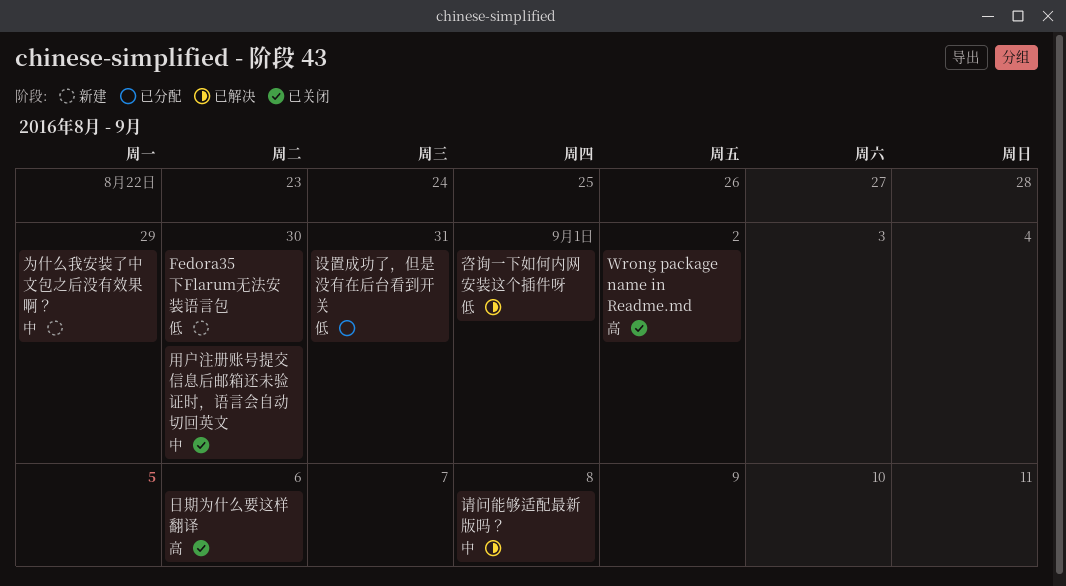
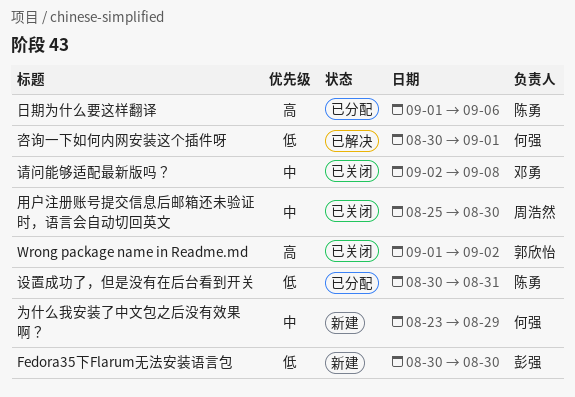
日期为什么要这样翻译, status: 已关闭 -> 已分配
请问能够适配最新版吗？, status: 已解决 -> 已关闭

